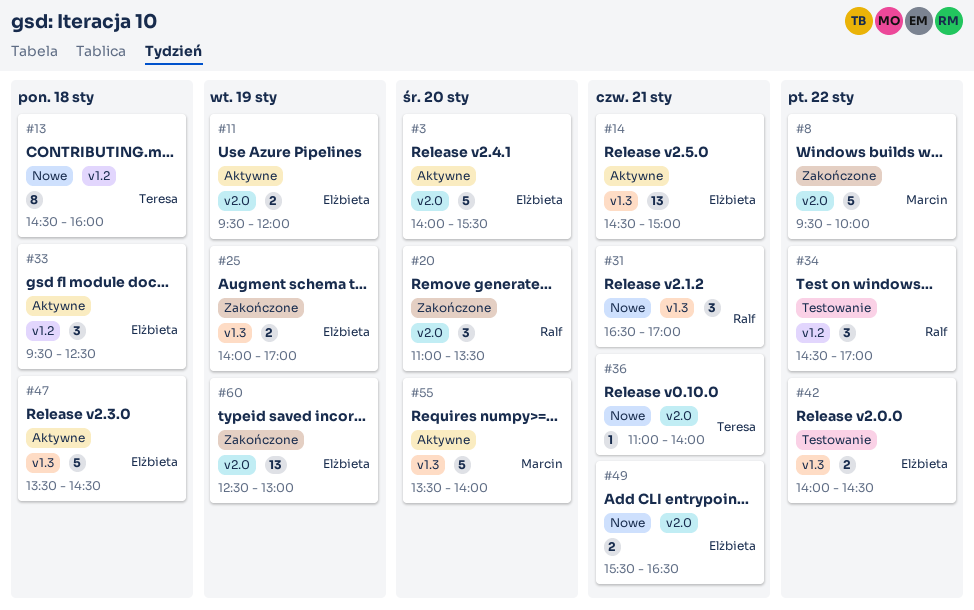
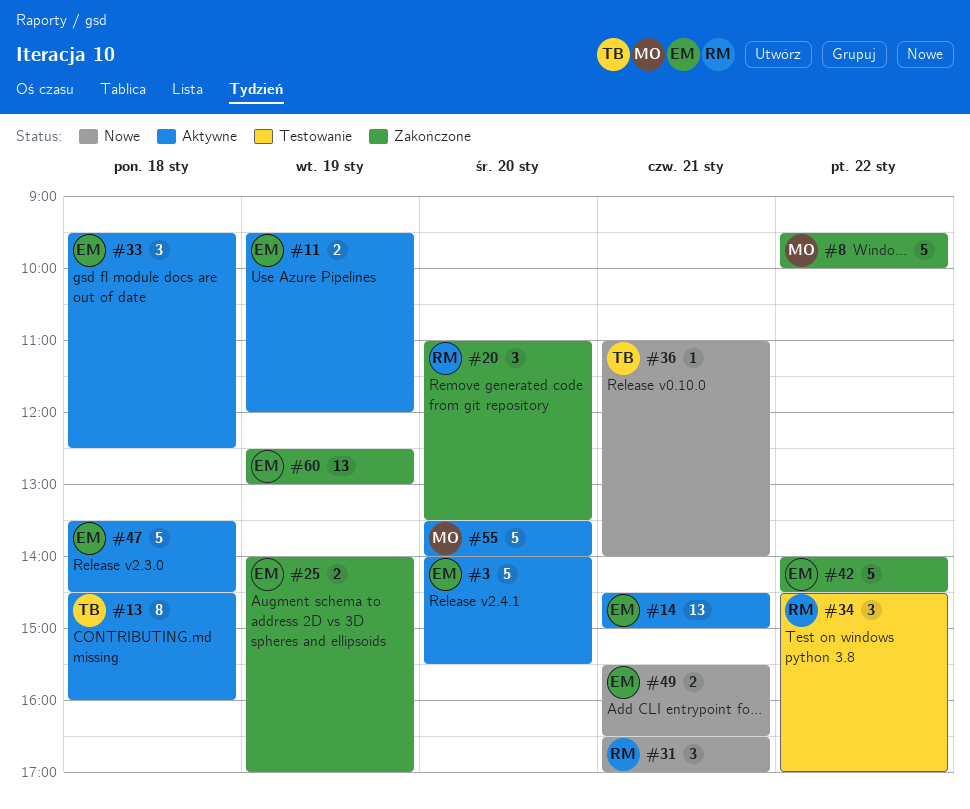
#13, status: Nowe -> Aktywne
#42, status: Testowanie -> Zakończone
#42, estimate: 2 -> 5

